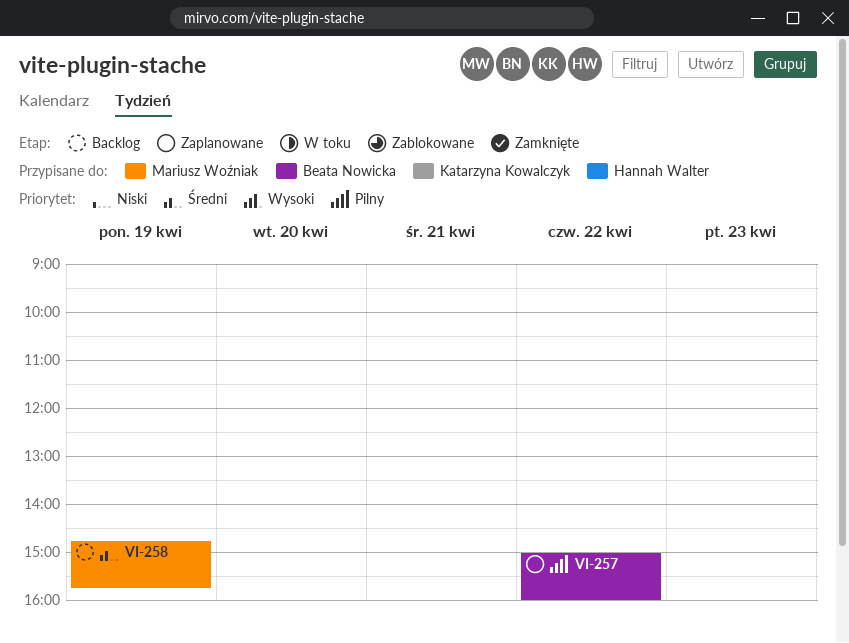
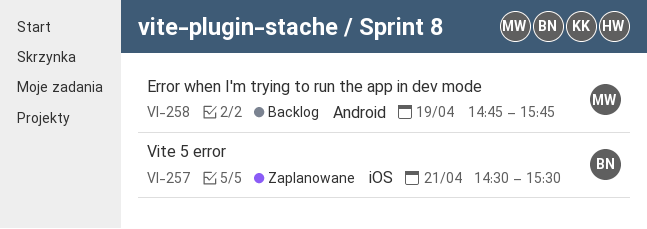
VI-257, day: Apr 22 -> Apr 21
VI-257, begins: 15:00 -> 14:30
VI-257, ends: 16:00 -> 15:30

